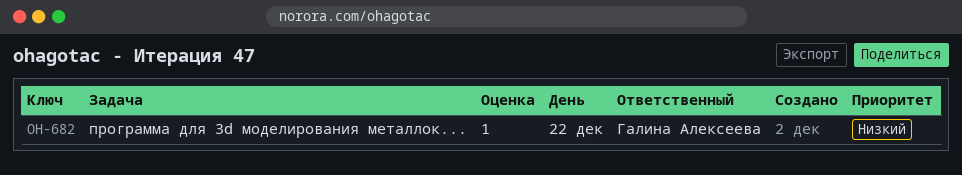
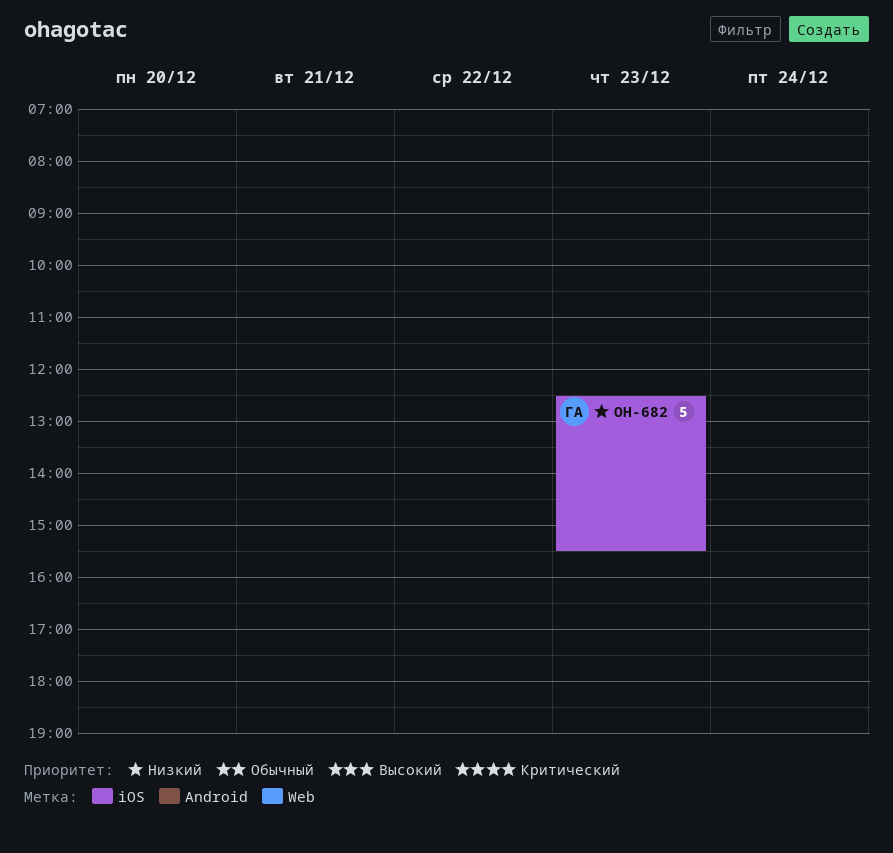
OH-682, estimate: 1 -> 5
OH-682, day: Dec 22 -> Dec 23

